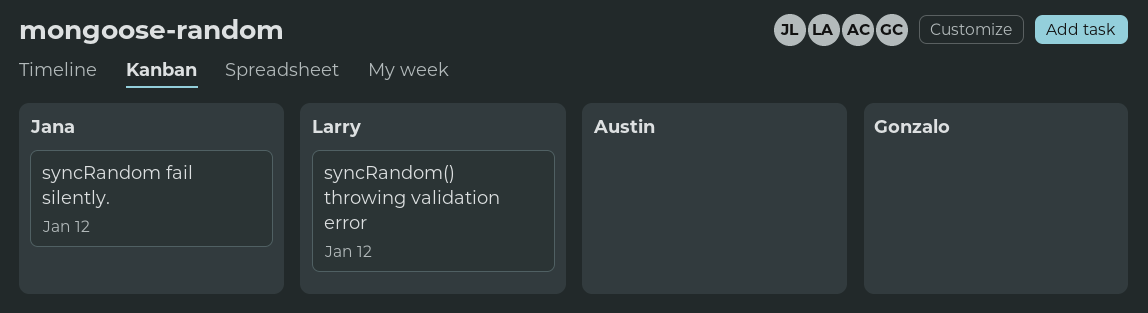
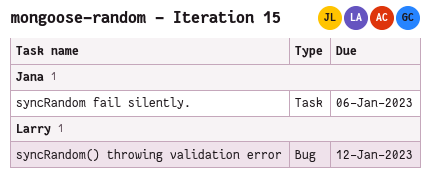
syncRandom fail silently., due: Jan 12 -> Jan 6

